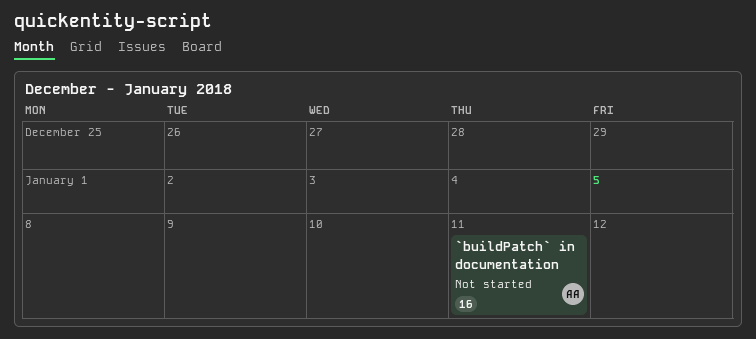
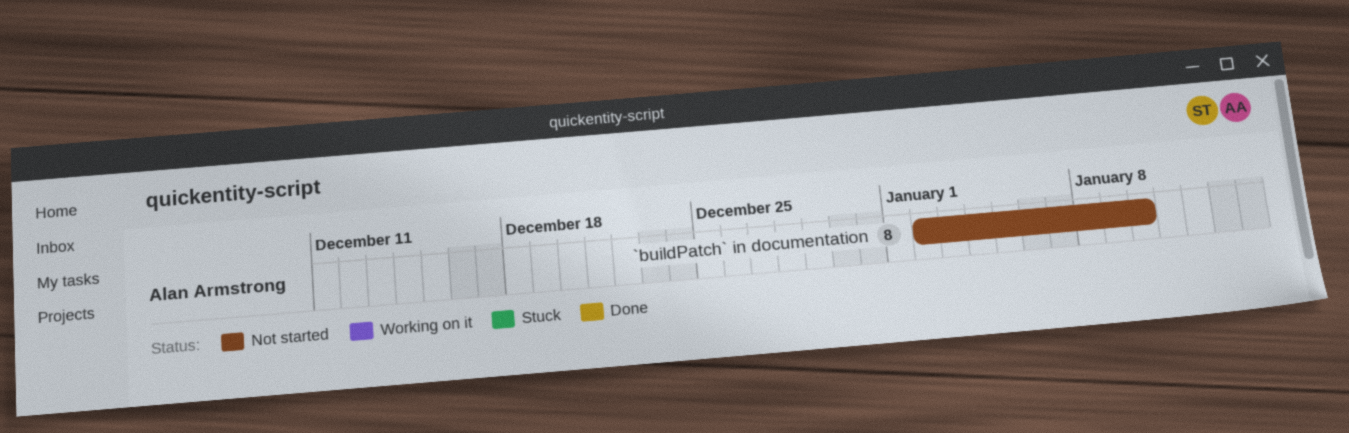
`buildPatch` in documentation, estimate: 16 -> 8
`buildPatch` in documentation, due: Jan 11 -> Jan 10

